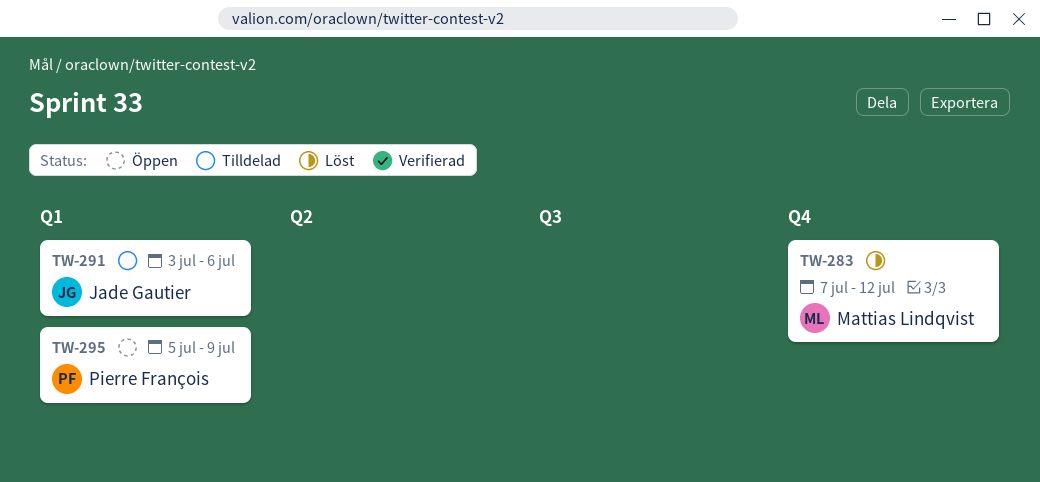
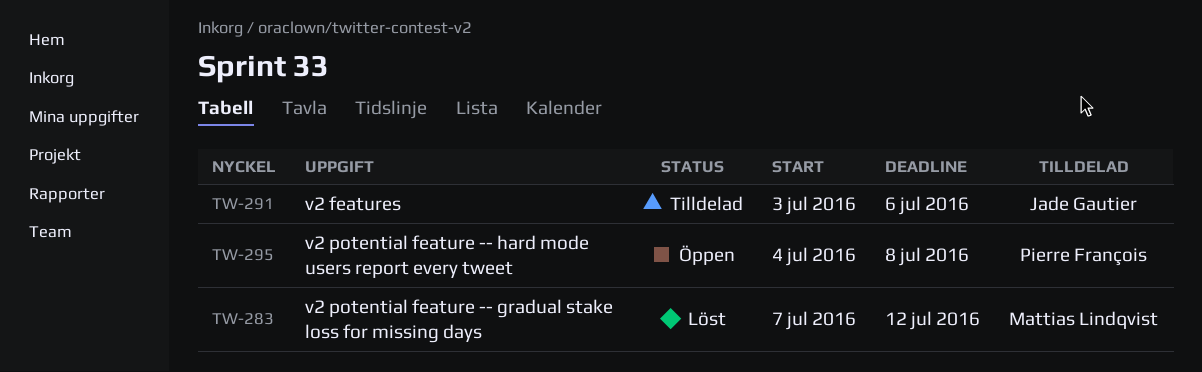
TW-295, start: Jul 5 -> Jul 4
TW-295, due: Jul 9 -> Jul 8

